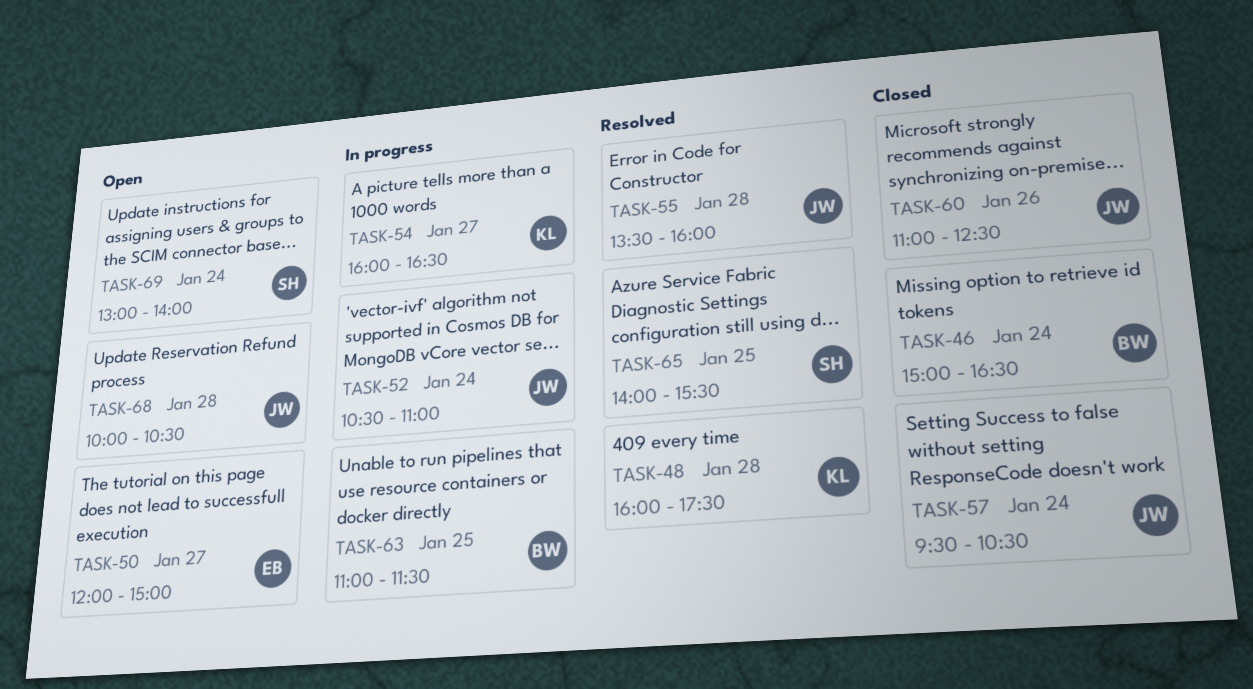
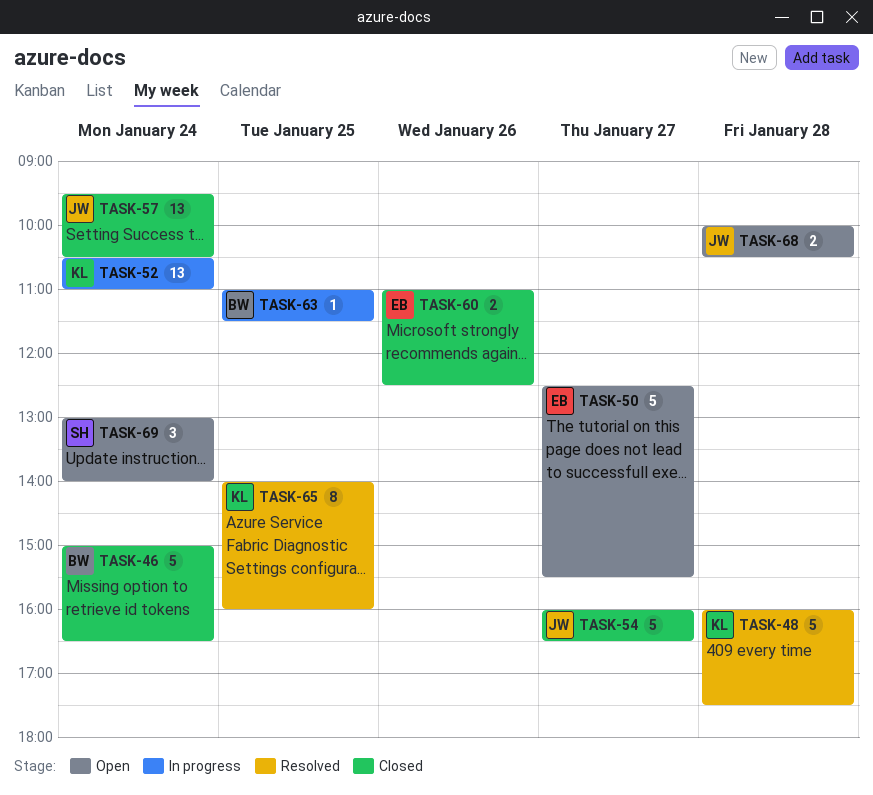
TASK-50, begins: 12:00 -> 12:30
TASK-50, ends: 15:00 -> 15:30
TASK-52, owner: JW -> KL
TASK-54, status: In progress -> Closed
TASK-54, owner: KL -> JW
TASK-55: present -> none
TASK-60, owner: JW -> EB
TASK-65, owner: SH -> KL
TASK-65, ends: 15:30 -> 16:00

